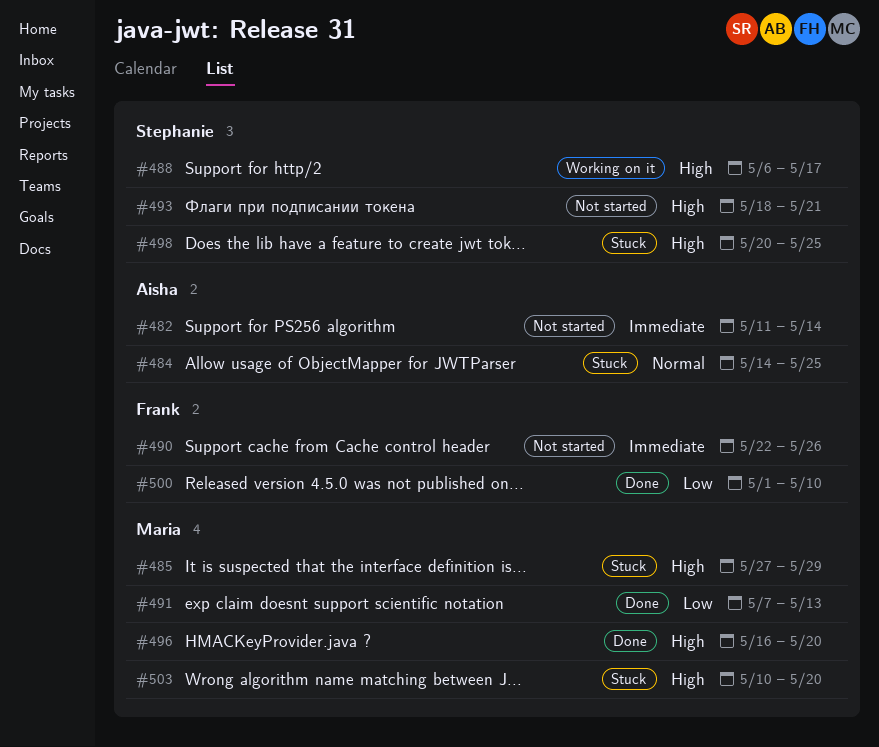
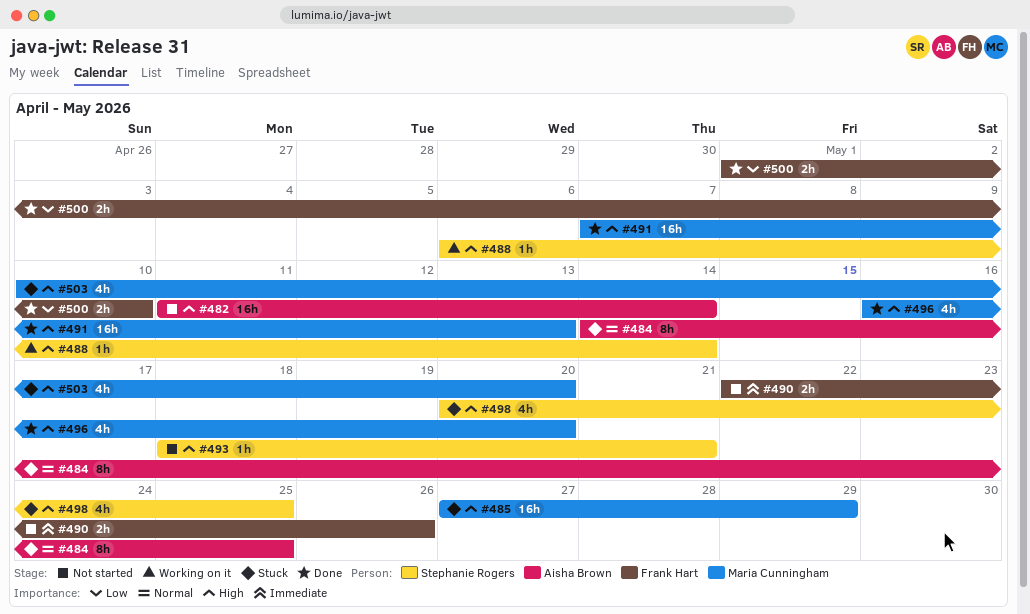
#482, priority: Immediate -> High
#488, due: May 17 -> May 14
#491, priority: Low -> High

